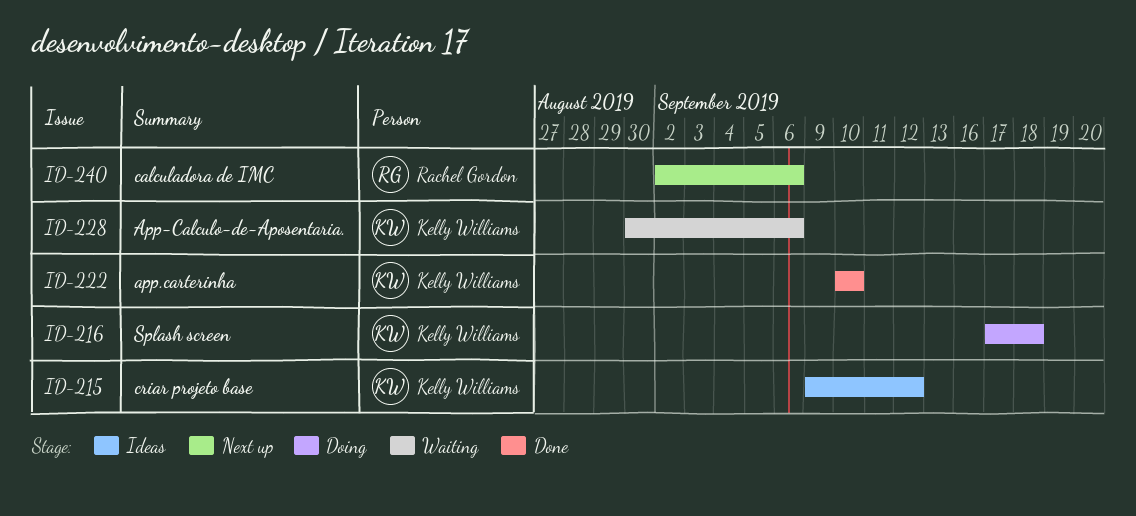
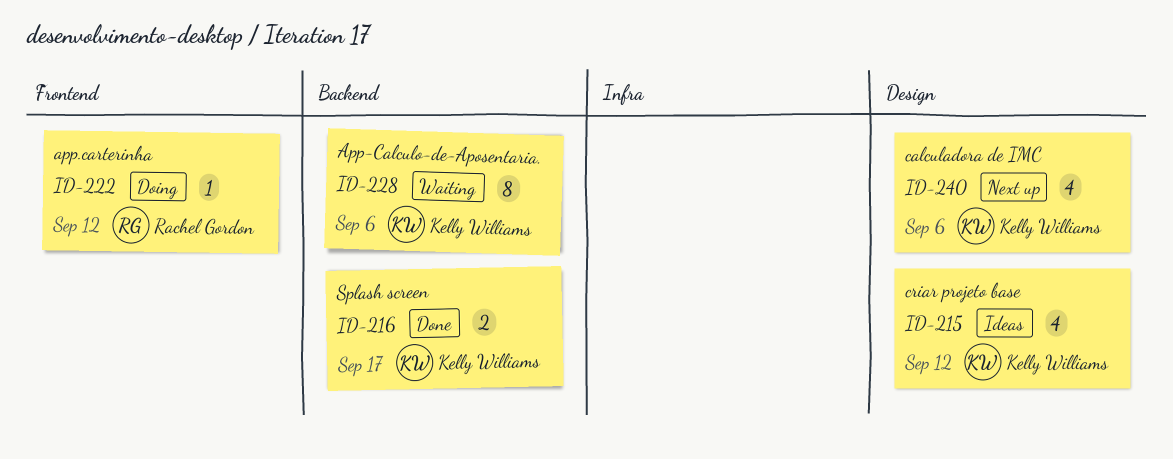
ID-216, status: Doing -> Done
ID-216, due: Sep 18 -> Sep 17
ID-222, status: Done -> Doing
ID-222, owner: Kelly Williams -> Rachel Gordon
ID-222, due: Sep 10 -> Sep 12
ID-240, owner: Rachel Gordon -> Kelly Williams

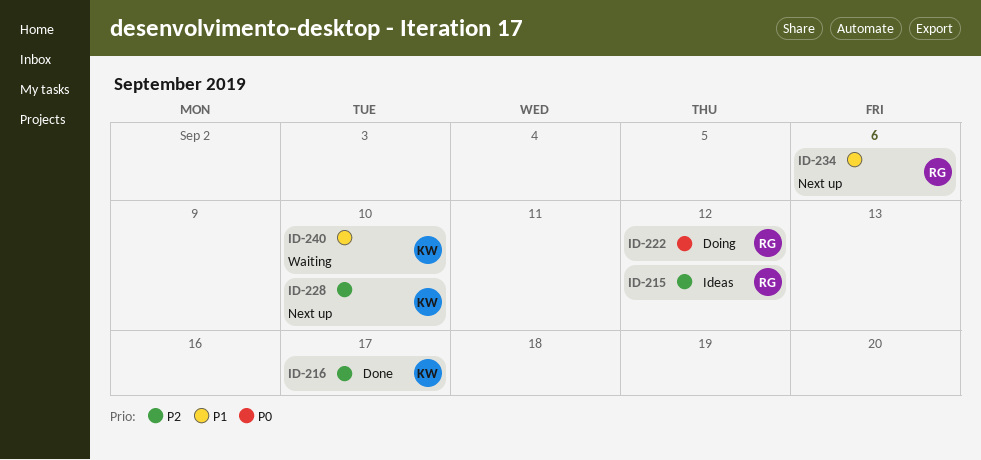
ID-215, owner: Kelly Williams -> Rachel Gordon
ID-228, status: Waiting -> Next up
ID-228, due: Sep 6 -> Sep 10
ID-234: none -> present
ID-240, status: Next up -> Waiting
ID-240, due: Sep 6 -> Sep 10

